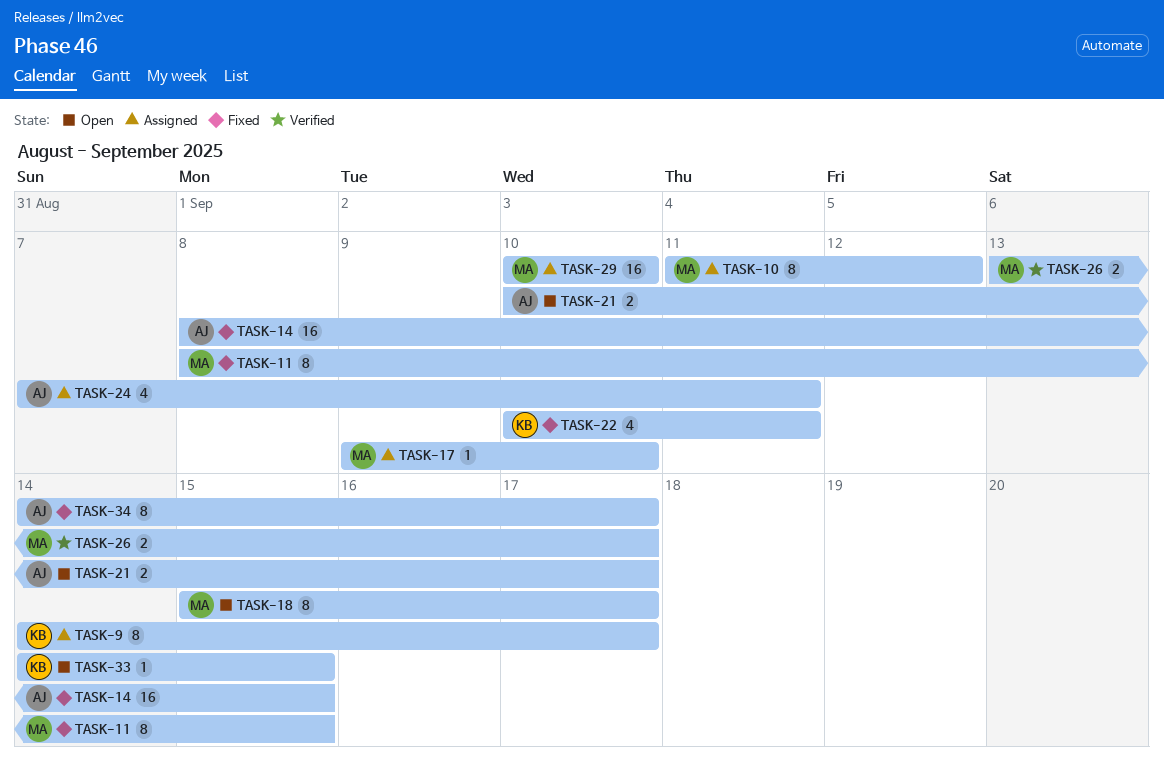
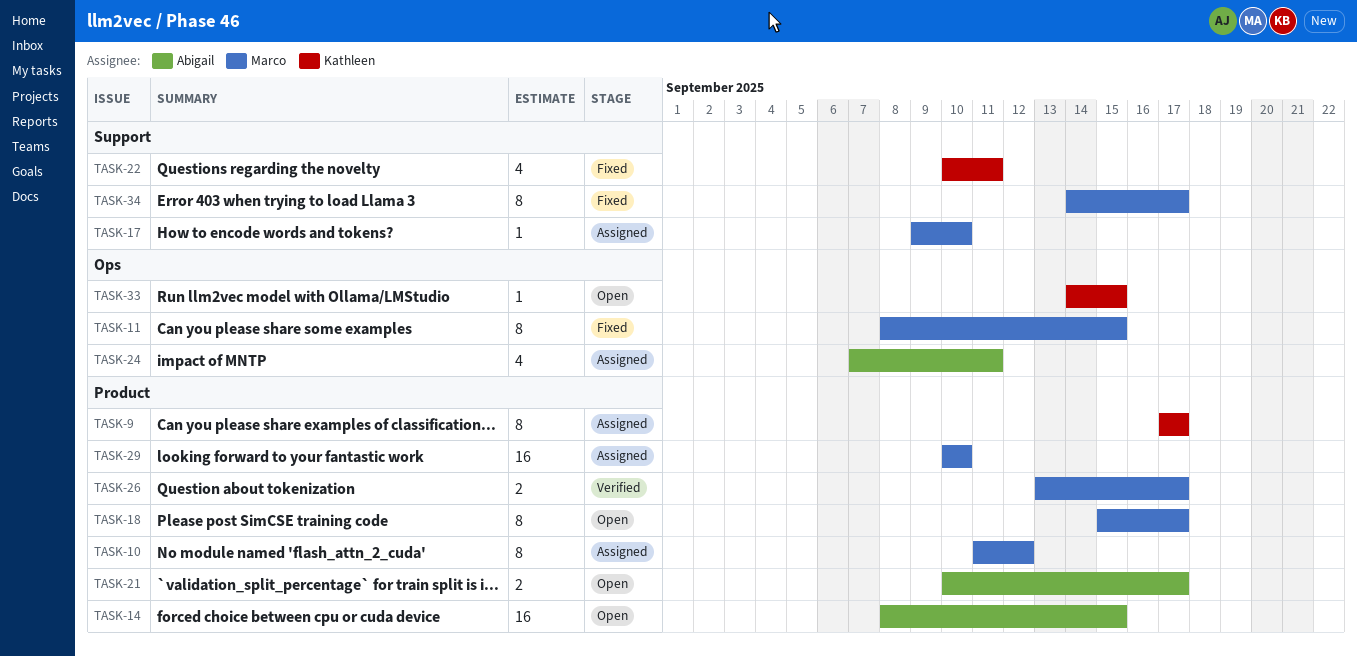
TASK-9, start: Sep 14 -> Sep 17
TASK-14, status: Fixed -> Open
TASK-34, owner: Abigail -> Marco

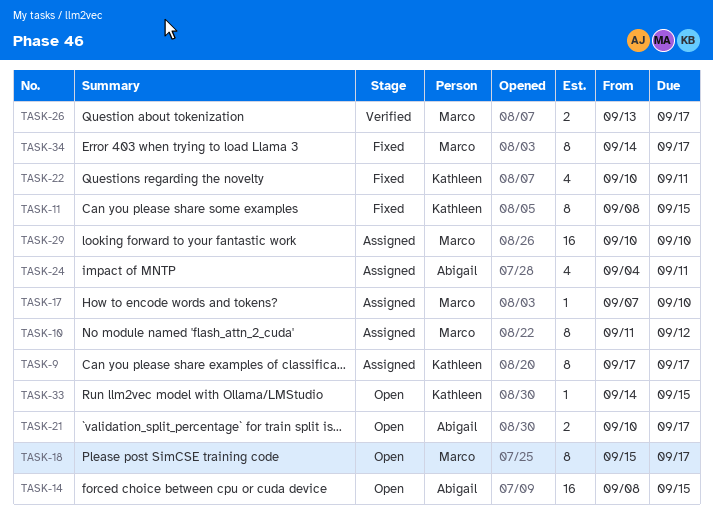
TASK-11, owner: Marco -> Kathleen
TASK-17, start: Sep 9 -> Sep 7
TASK-24, start: Sep 7 -> Sep 4

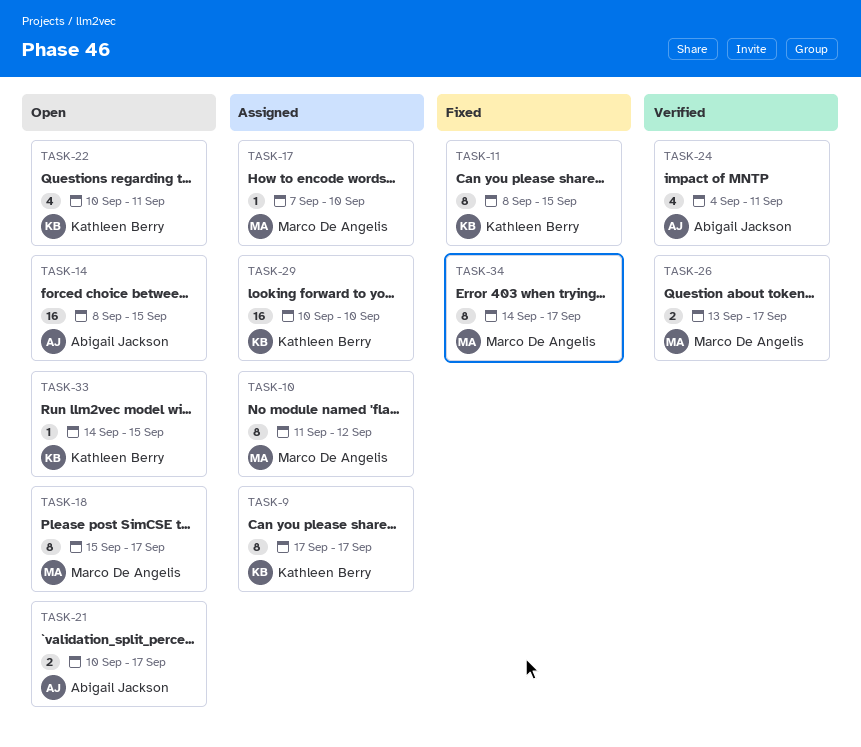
TASK-22, status: Fixed -> Open
TASK-24, status: Assigned -> Verified
TASK-29, owner: Marco De Angelis -> Kathleen Berry

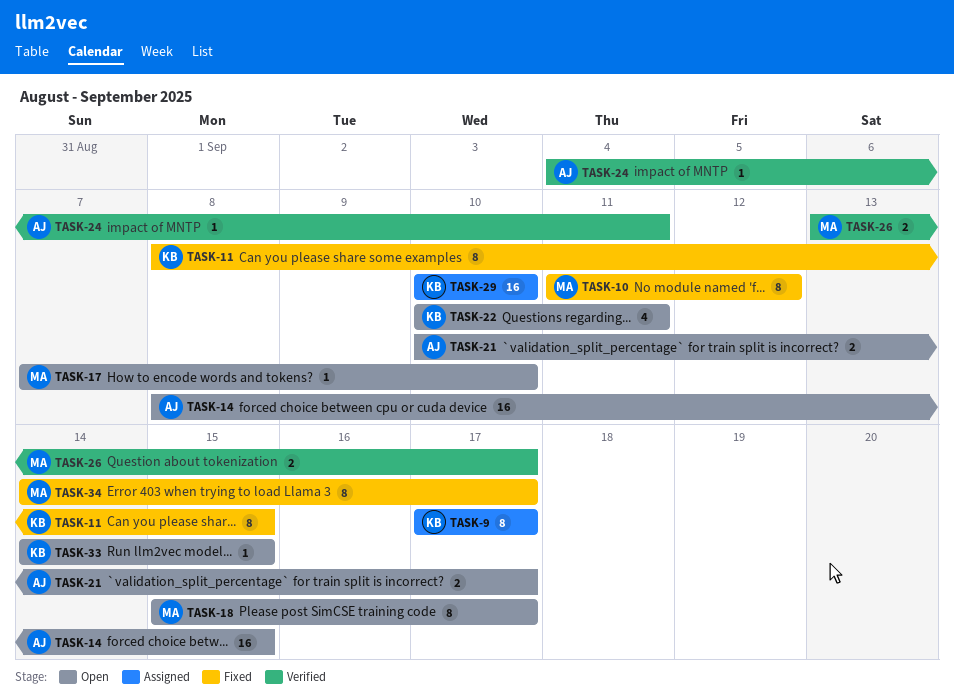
TASK-10, status: Assigned -> Fixed
TASK-17, status: Assigned -> Open
TASK-24, estimate: 4 -> 1

